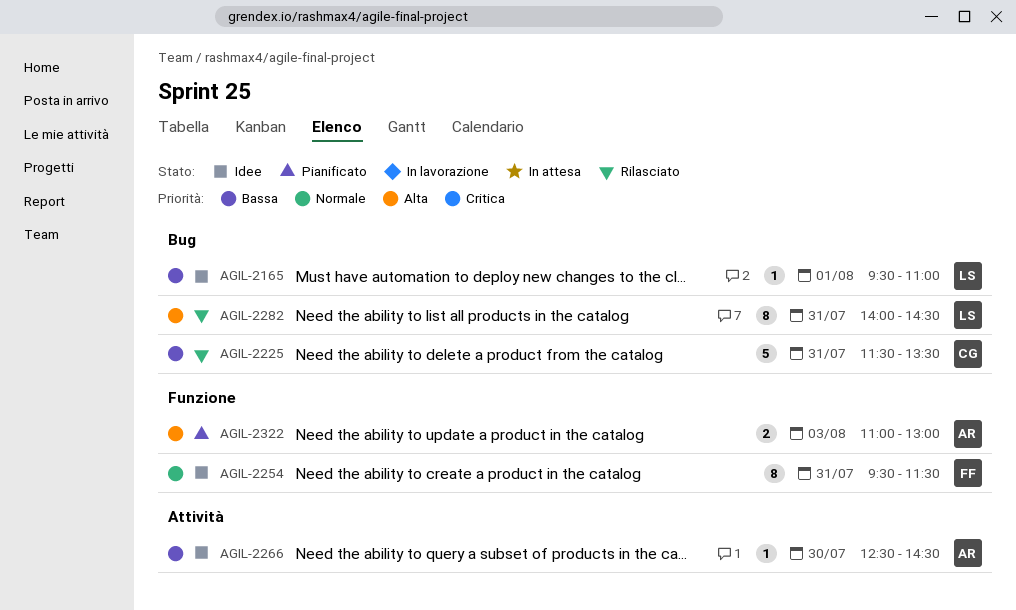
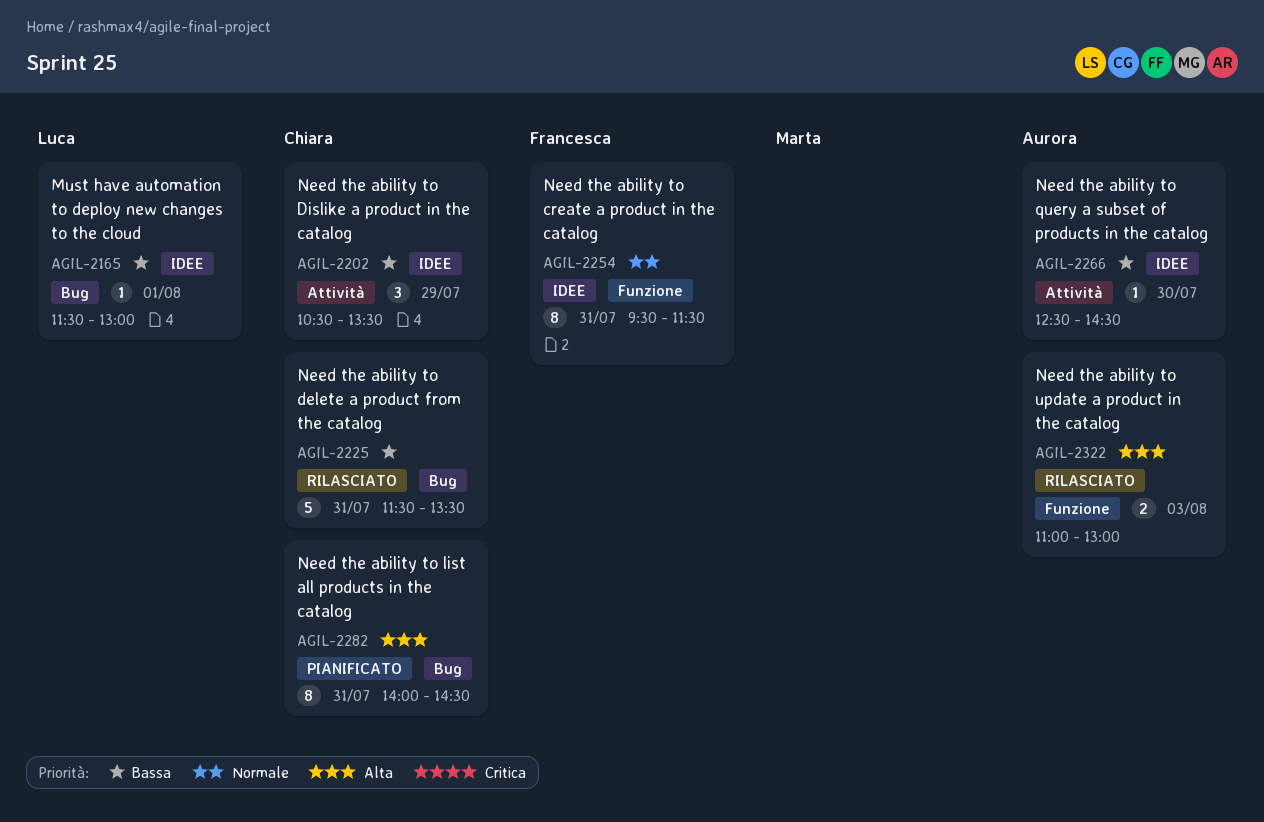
AGIL-2165, begins: 09:30 -> 11:30
AGIL-2165, ends: 11:00 -> 13:00
AGIL-2202: none -> present
AGIL-2282, status: Rilasciato -> Pianificato
AGIL-2282, owner: Luca -> Chiara
AGIL-2322, status: Pianificato -> Rilasciato

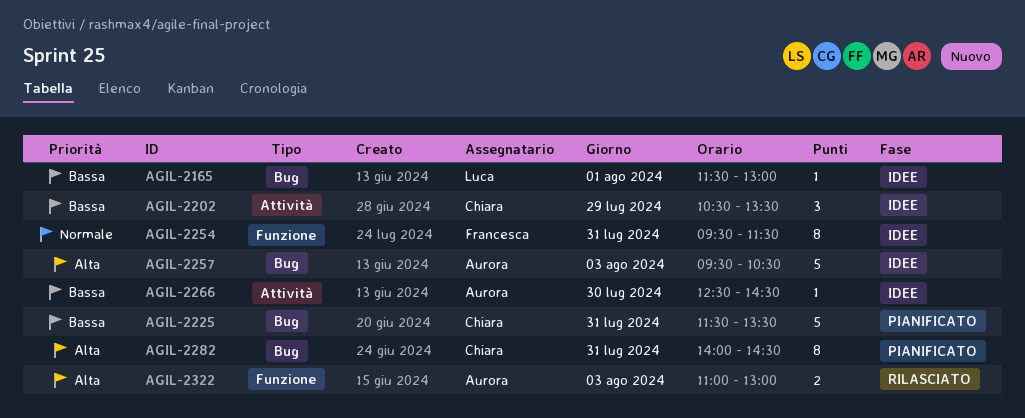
AGIL-2225, status: Rilasciato -> Pianificato
AGIL-2257: none -> present

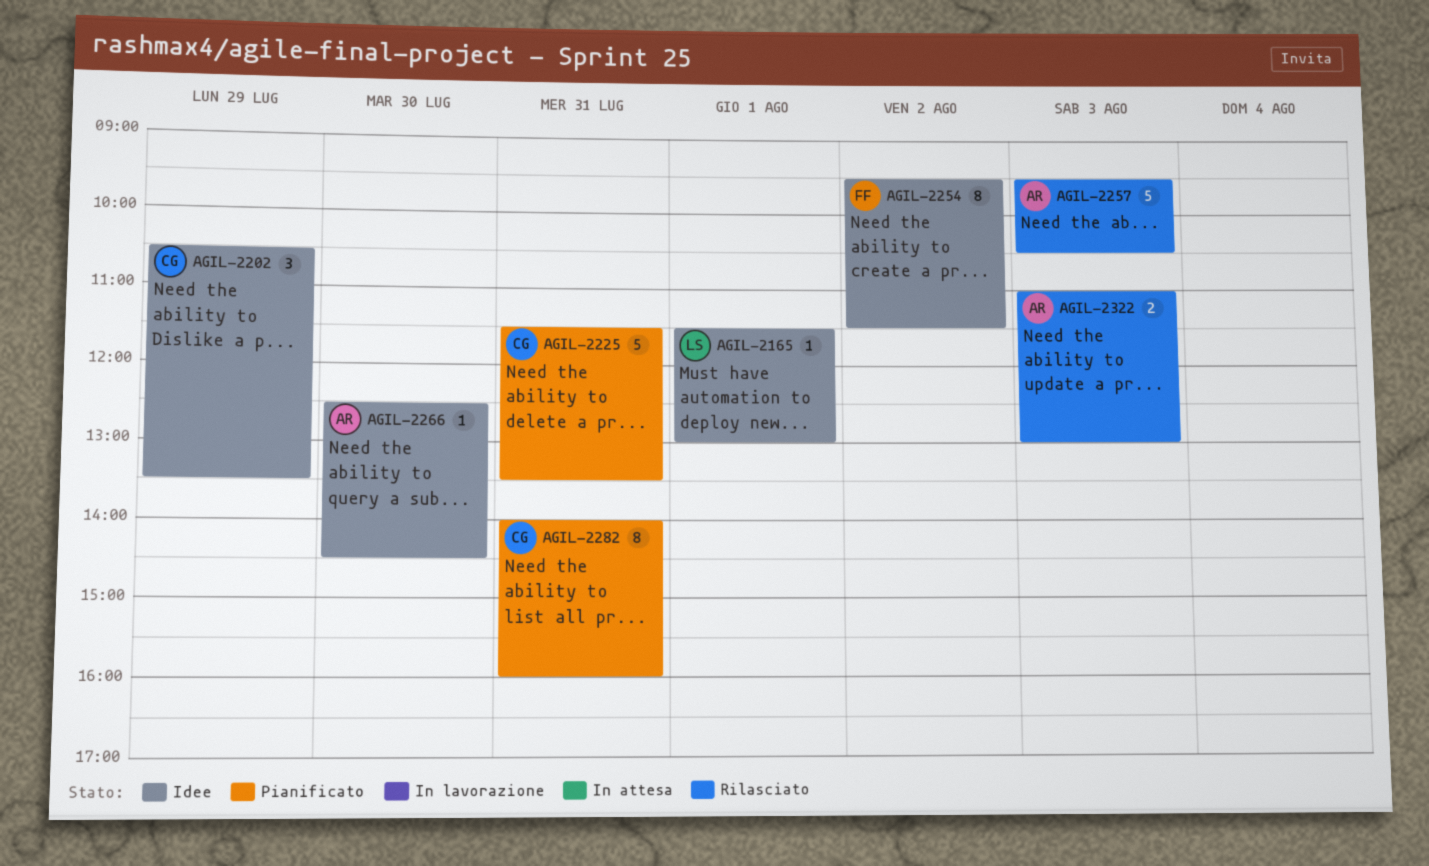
AGIL-2254, day: Jul 31 -> Aug 2
AGIL-2257, status: Idee -> Rilasciato
AGIL-2282, ends: 14:30 -> 16:00

